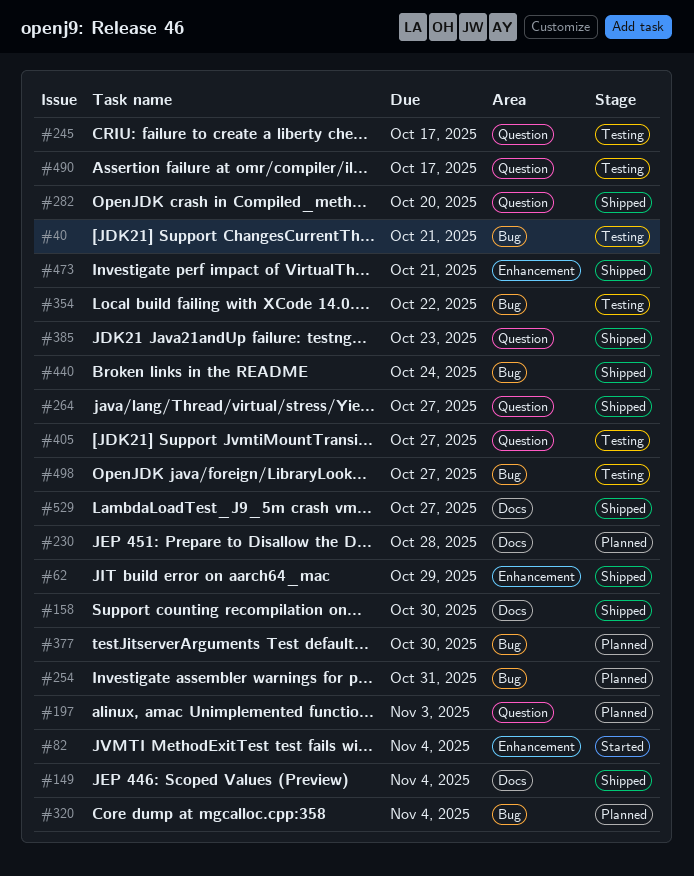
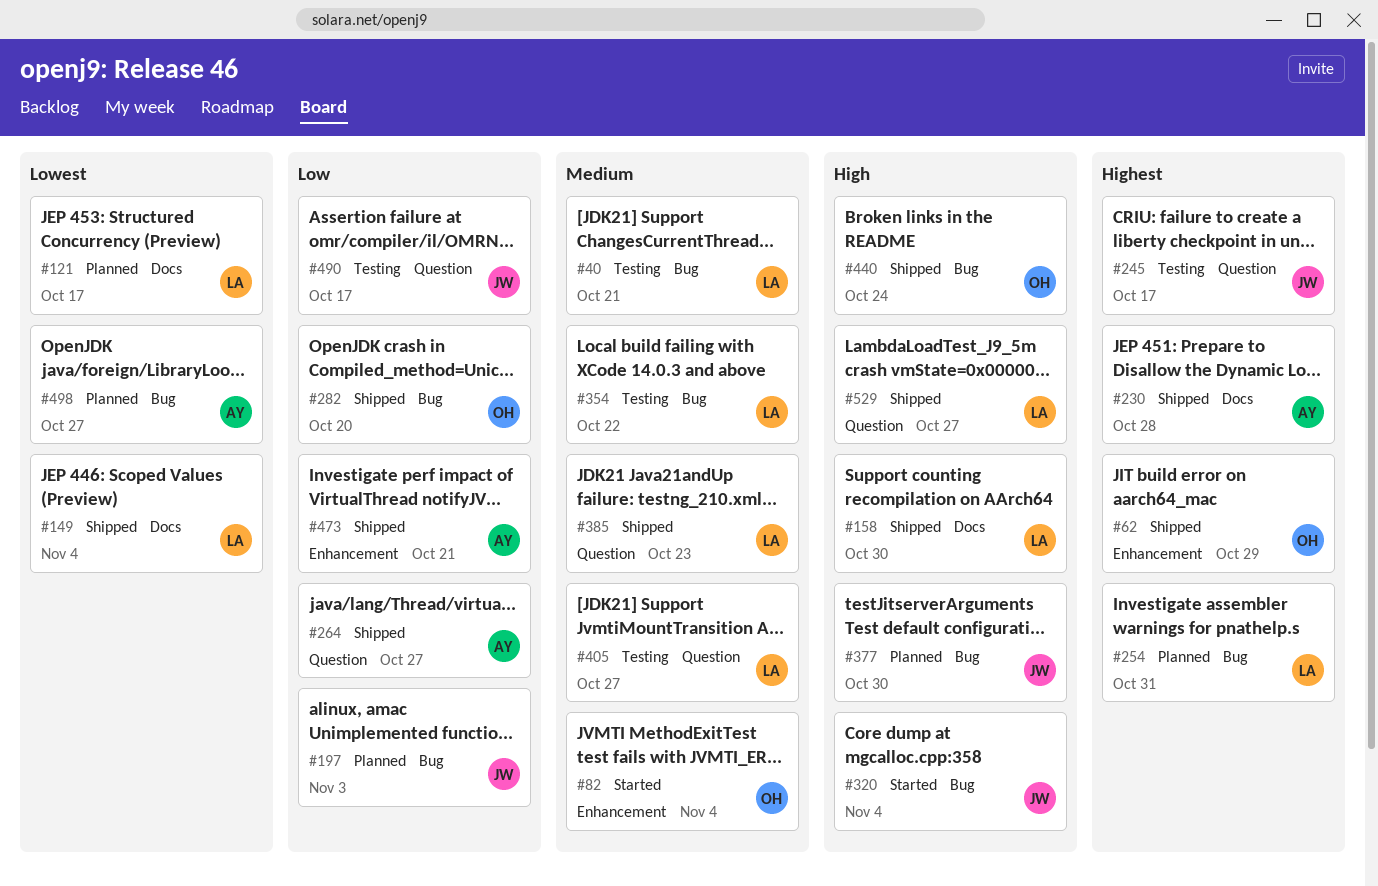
#121: none -> present
#197, label: Question -> Bug
#230, status: Planned -> Shipped
#282, label: Question -> Bug
#320, status: Planned -> Started
#498, status: Testing -> Planned
#529, label: Docs -> Question

